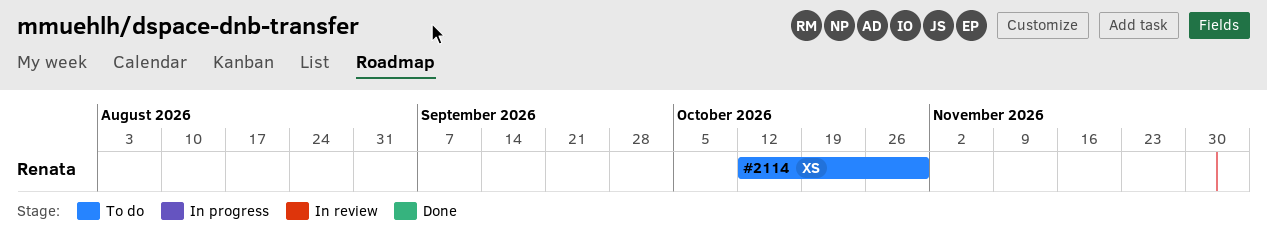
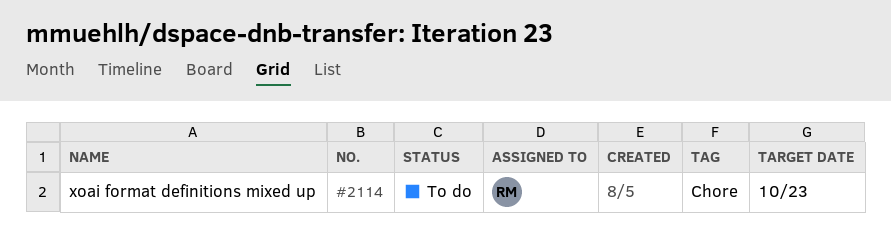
#2114, due: Oct 30 -> Oct 23

